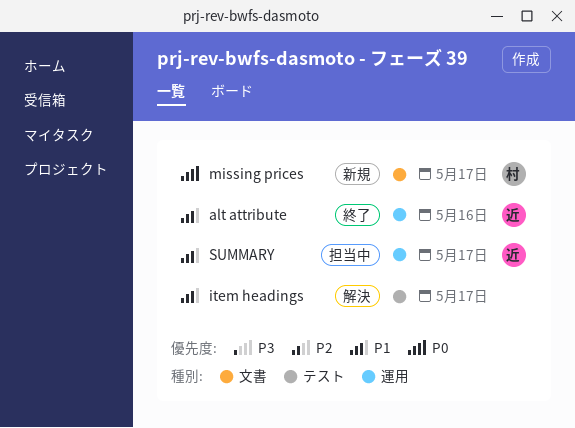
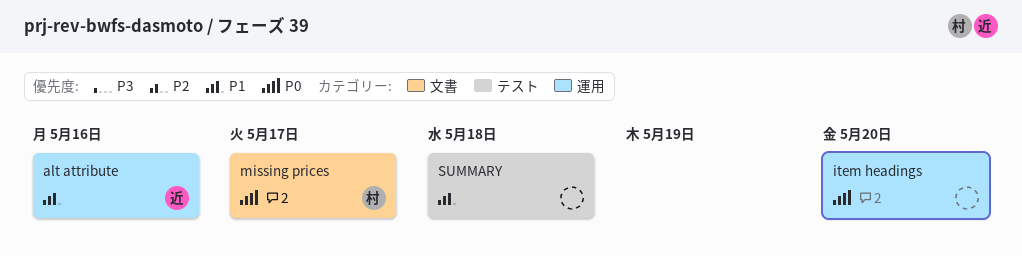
item headings, priority: P1 -> P0
item headings, label: テスト -> 運用
item headings, due: May 17 -> May 20
SUMMARY, owner: 近 -> none
SUMMARY, label: 運用 -> テスト
SUMMARY, due: May 17 -> May 18

